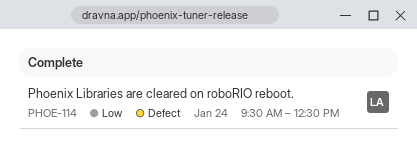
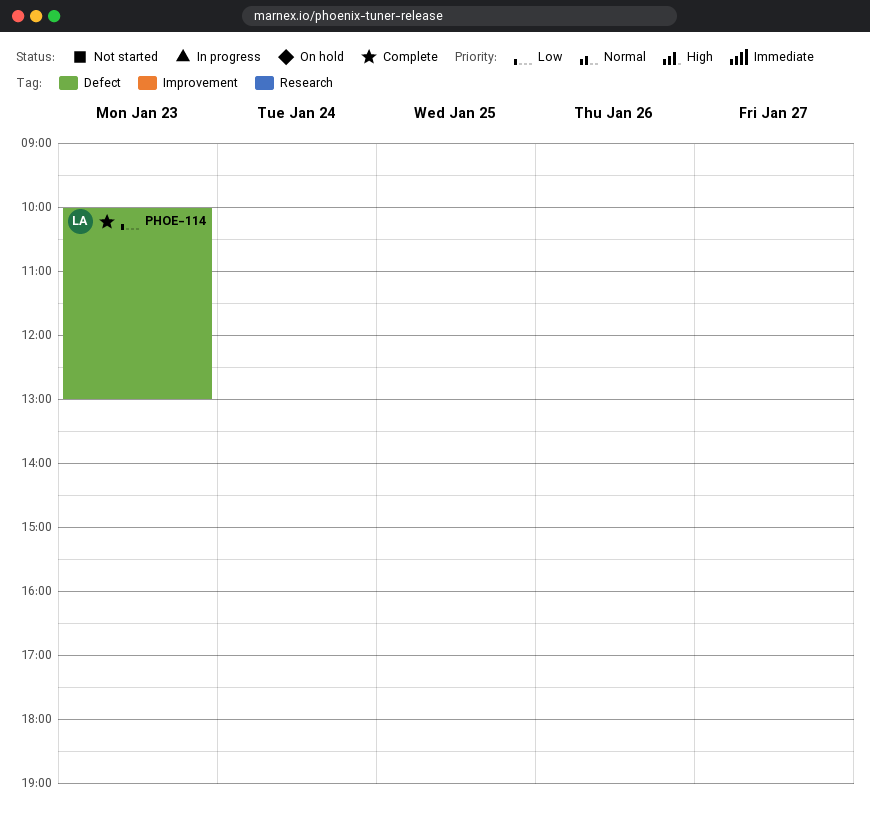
PHOE-114, day: Jan 24 -> Jan 23
PHOE-114, begins: 09:30 -> 10:00
PHOE-114, ends: 12:30 -> 13:00

